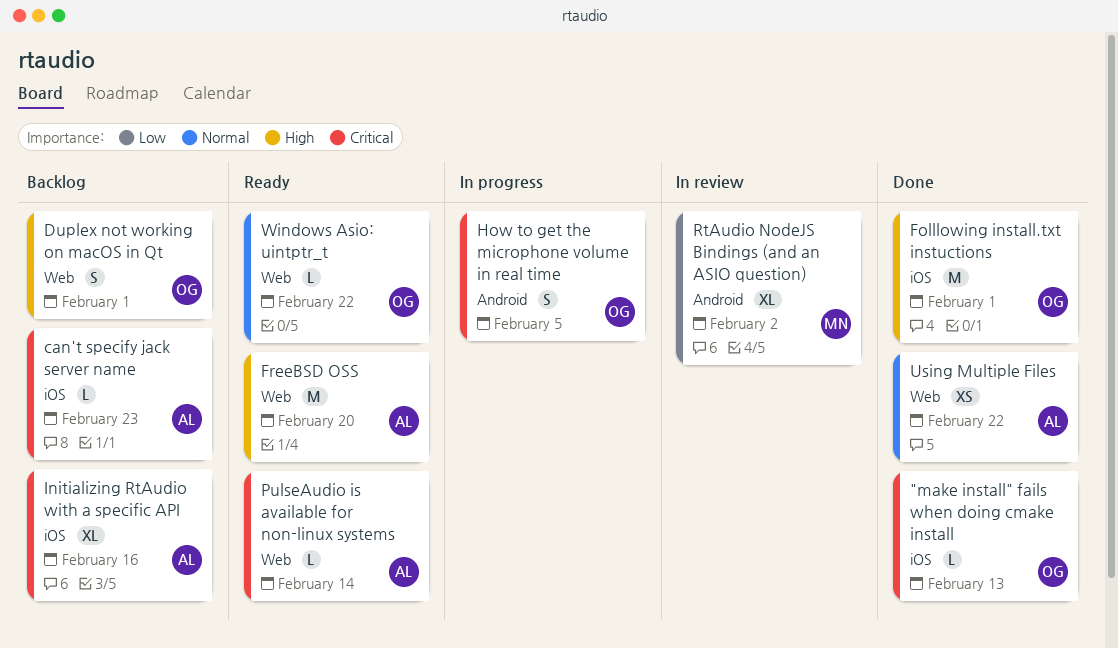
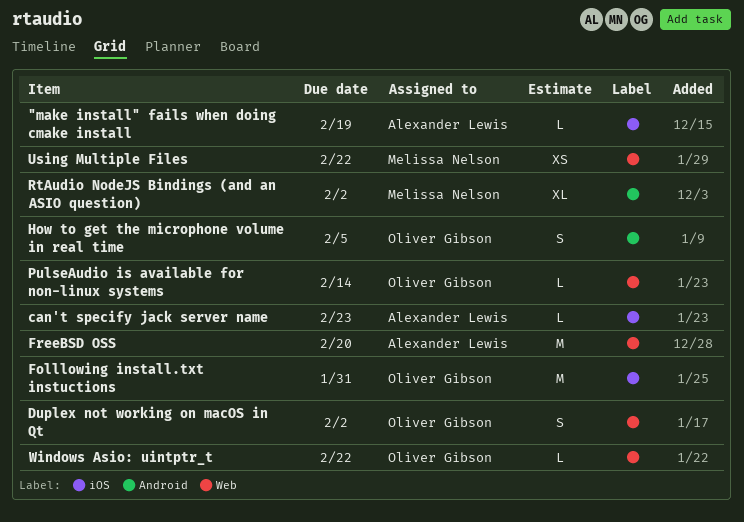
"make install" fails when doing cmake install, owner: Oliver Gibson -> Alexander Lewis
"make install" fails when doing cmake install, due: Feb 13 -> Feb 19
Duplex not working on macOS in Qt, due: Feb 1 -> Feb 2
Folllowing install.txt instuctions, due: Feb 1 -> Jan 31
Initializing RtAudio with a specific API: present -> none
PulseAudio is available for non-linux systems, owner: Alexander Lewis -> Oliver Gibson
Using Multiple Files, owner: Alexander Lewis -> Melissa Nelson

